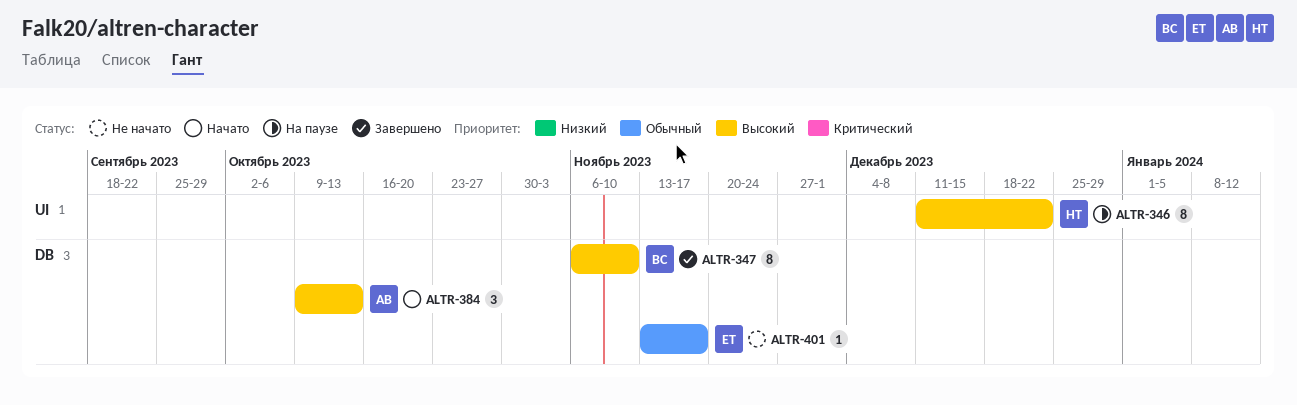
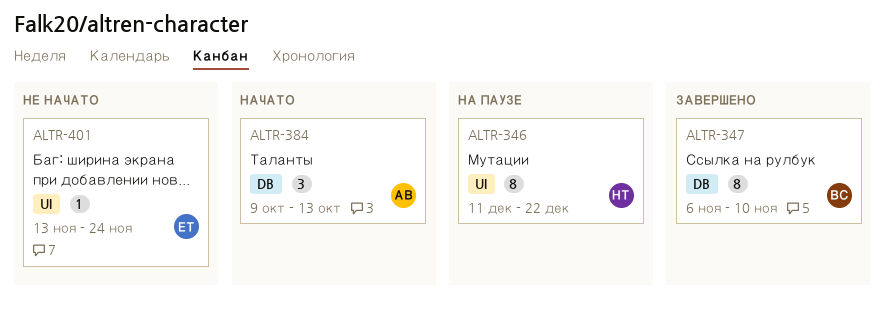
ALTR-401, label: DB -> UI
ALTR-401, due: Nov 17 -> Nov 24

